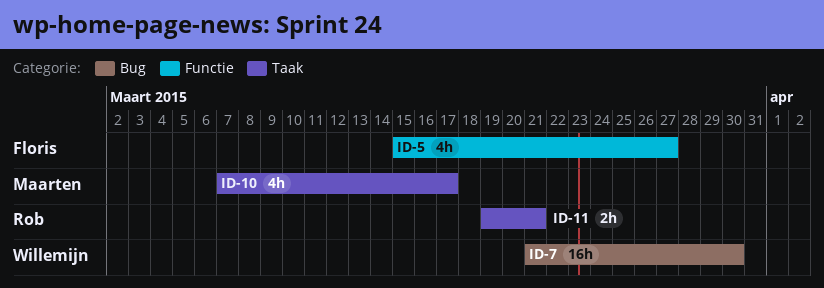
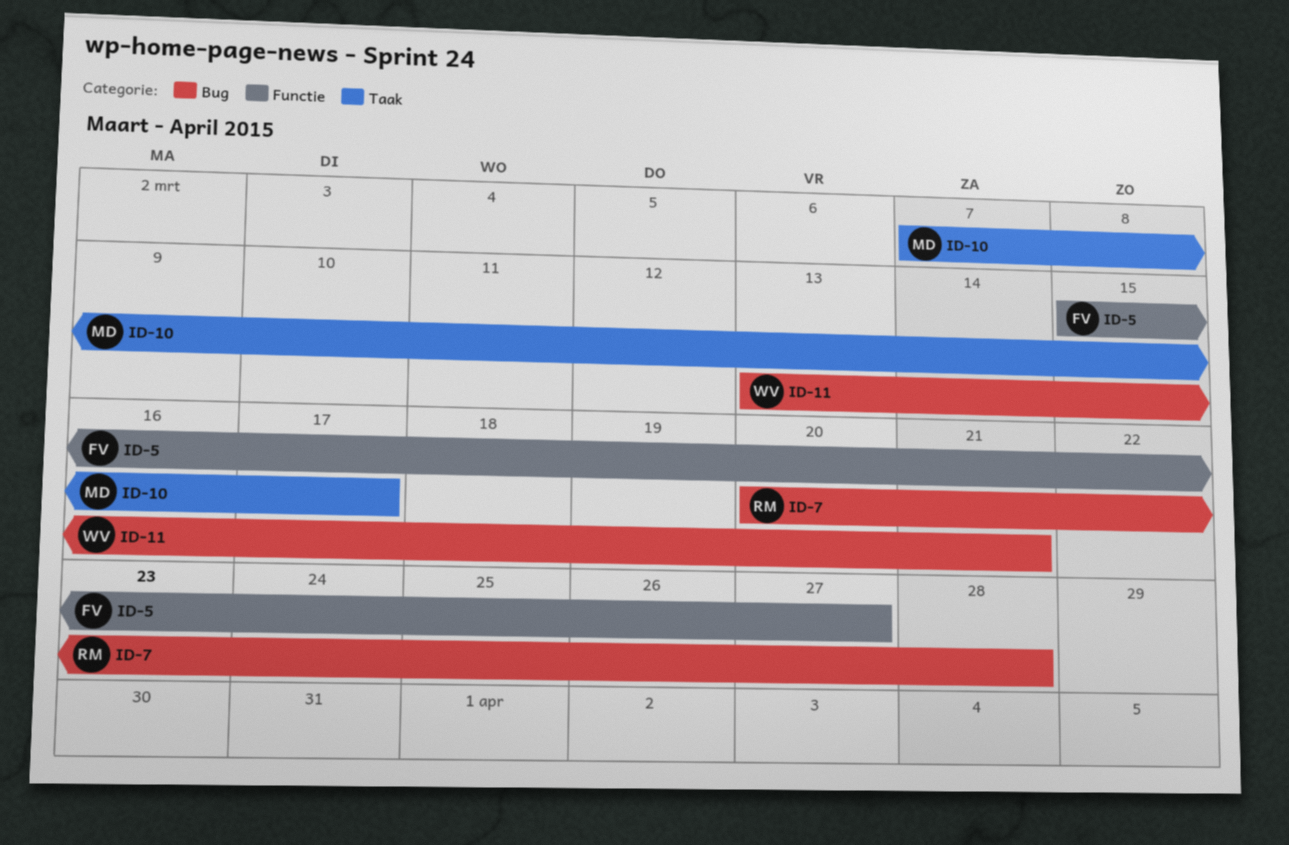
ID-7, owner: Willemijn -> Rob
ID-7, start: Mar 21 -> Mar 20
ID-7, due: Mar 30 -> Mar 28
ID-11, owner: Rob -> Willemijn
ID-11, label: Taak -> Bug
ID-11, start: Mar 19 -> Mar 13

